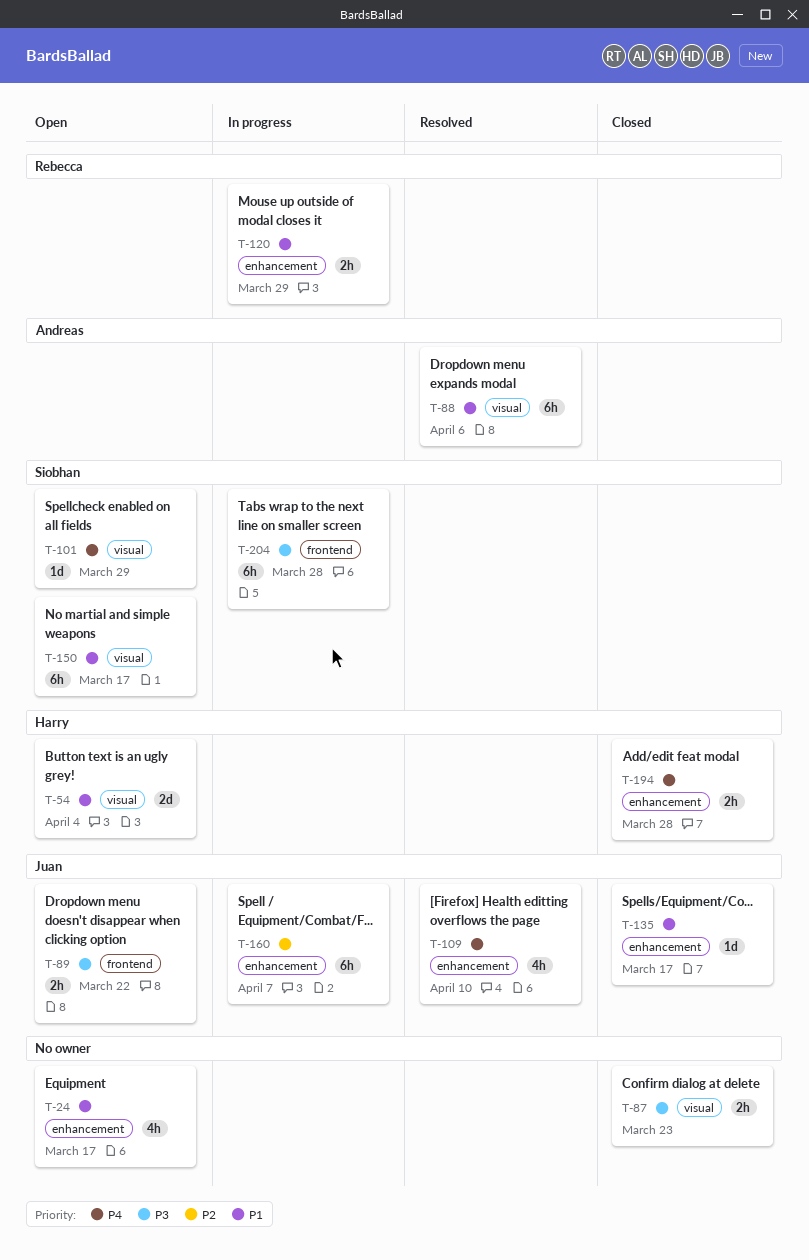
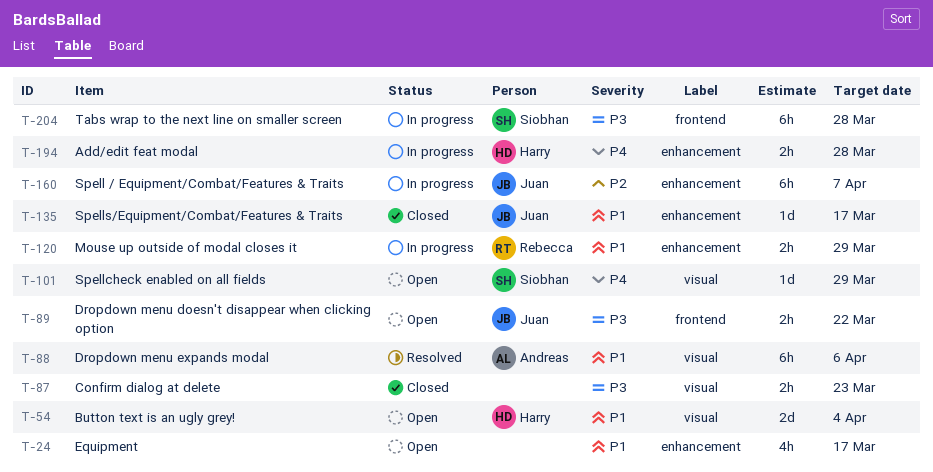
T-109: present -> none
T-150: present -> none
T-194, status: Closed -> In progress

